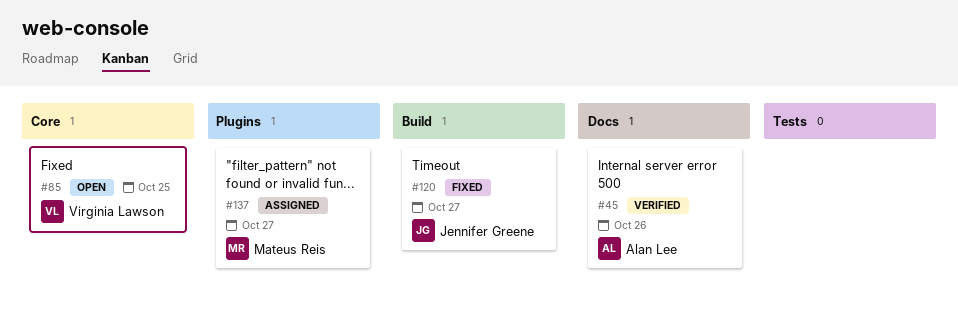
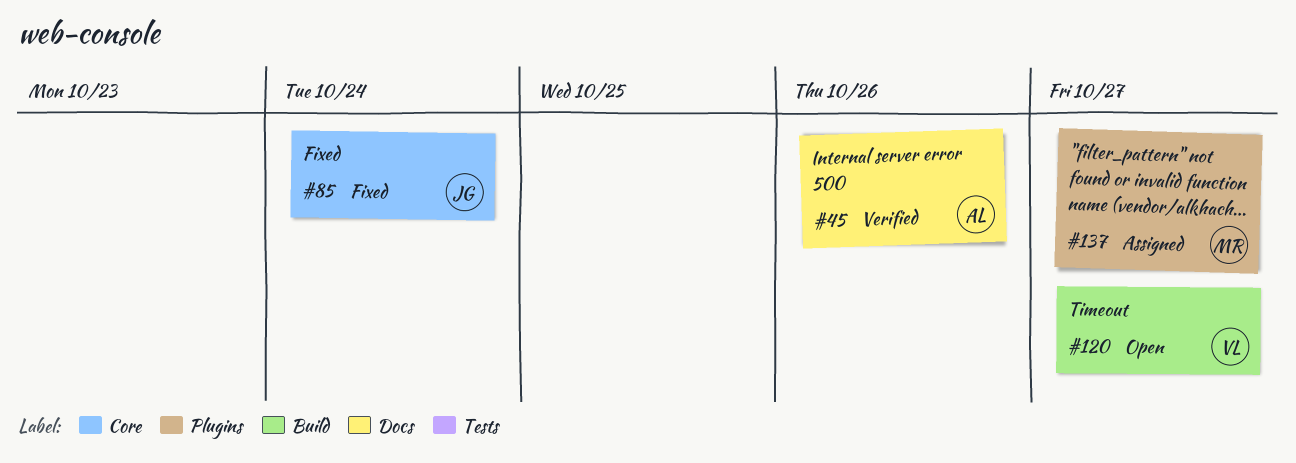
#85, status: Open -> Fixed
#85, owner: Virginia Lawson -> Jennifer Greene
#85, due: Oct 25 -> Oct 24
#120, status: Fixed -> Open
#120, owner: Jennifer Greene -> Virginia Lawson

